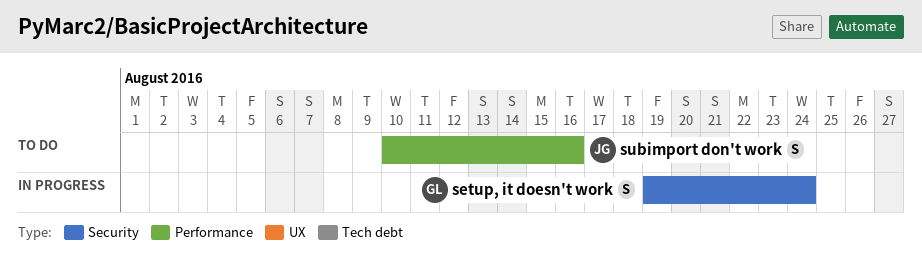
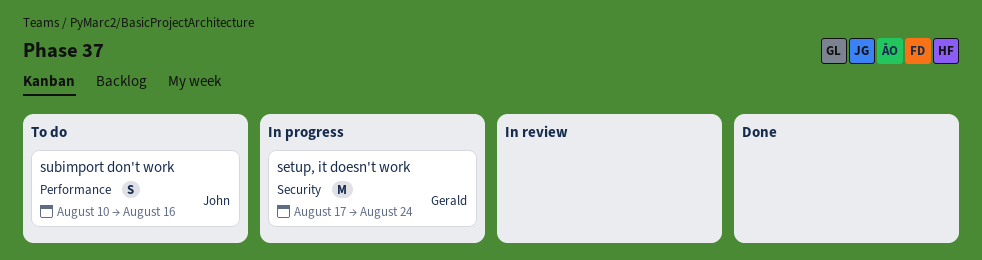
setup, it doesn't work, estimate: S -> M
setup, it doesn't work, start: Aug 19 -> Aug 17

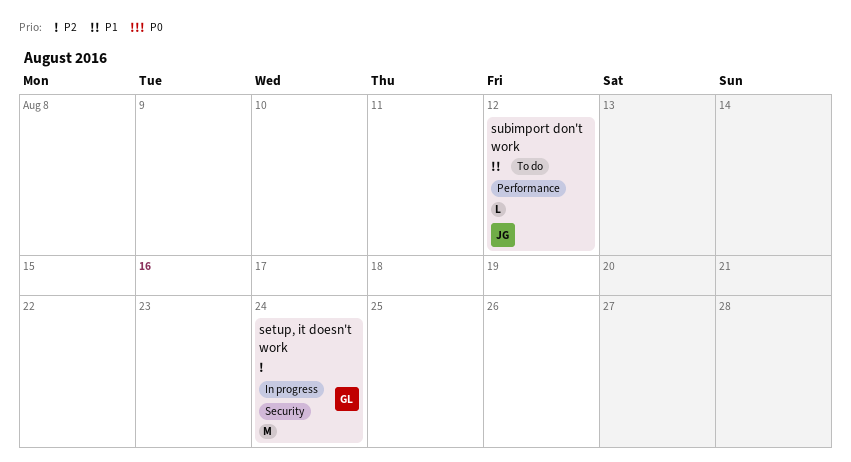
subimport don't work, estimate: S -> L
subimport don't work, due: Aug 16 -> Aug 12

